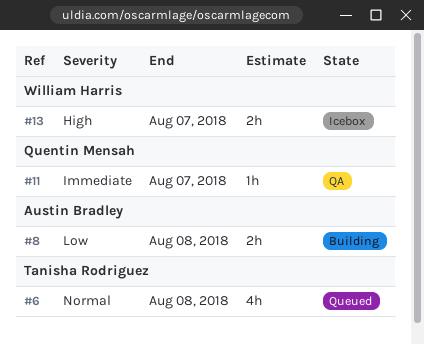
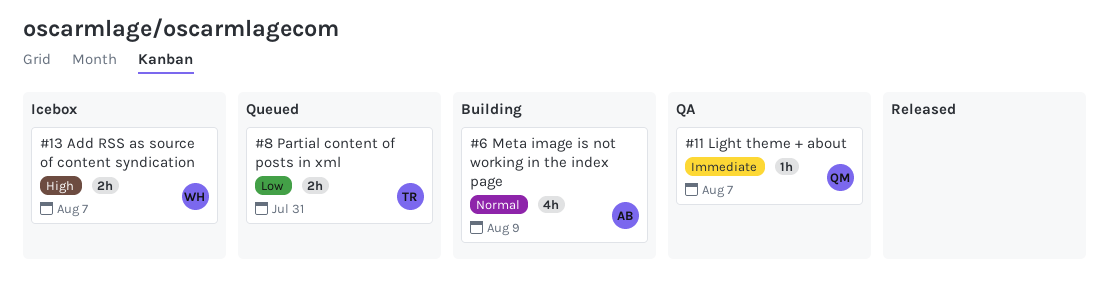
#6, status: Queued -> Building
#6, owner: Tanisha Rodriguez -> Austin Bradley
#6, due: Aug 8 -> Aug 9
#8, status: Building -> Queued
#8, owner: Austin Bradley -> Tanisha Rodriguez
#8, due: Aug 8 -> Jul 31

